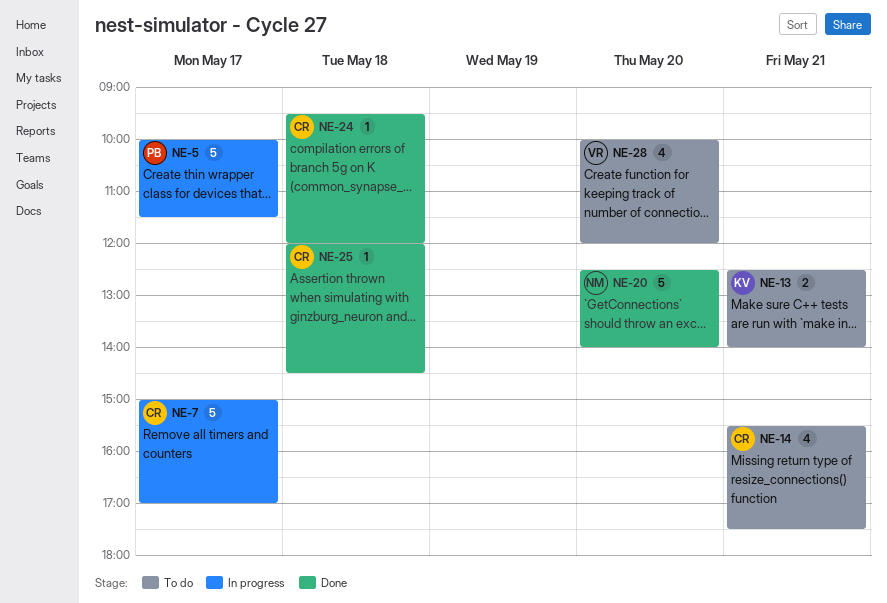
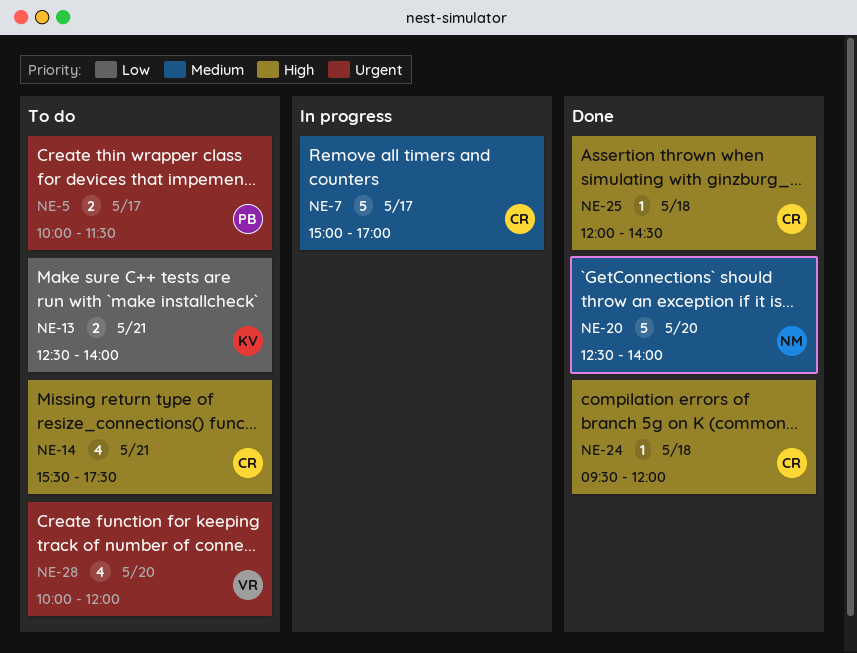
NE-5, status: In progress -> To do
NE-5, estimate: 5 -> 2

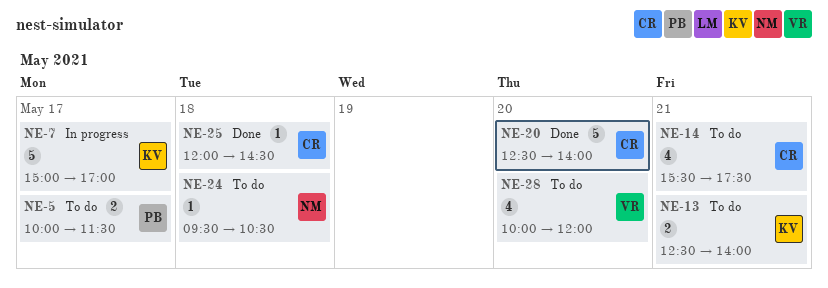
NE-7, owner: CR -> KV
NE-20, owner: NM -> CR
NE-24, status: Done -> To do
NE-24, owner: CR -> NM
NE-24, ends: 12:00 -> 10:30

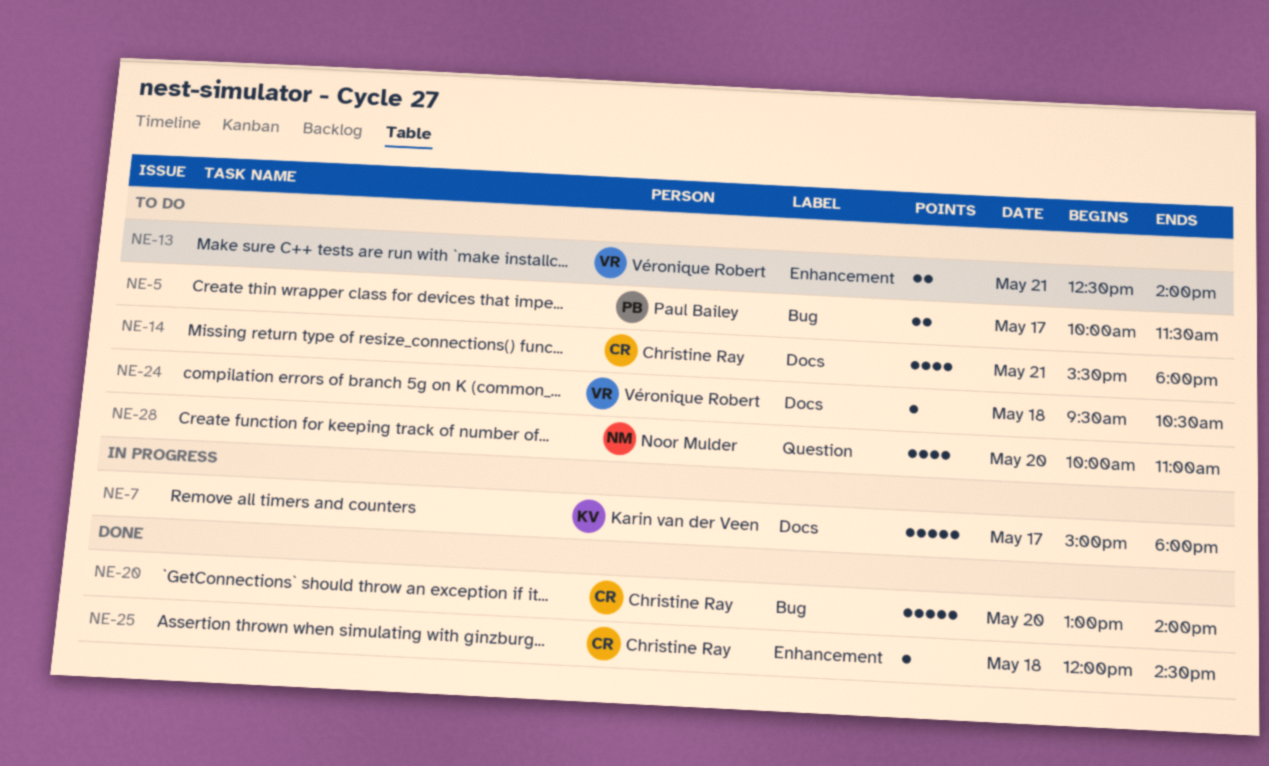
NE-7, ends: 17:00 -> 18:00
NE-13, owner: Karin van der Veen -> Véronique Robert
NE-14, ends: 17:30 -> 18:00
NE-20, begins: 12:30 -> 13:00
NE-24, owner: Noor Mulder -> Véronique Robert
NE-28, owner: Véronique Robert -> Noor Mulder
NE-28, ends: 12:00 -> 11:00

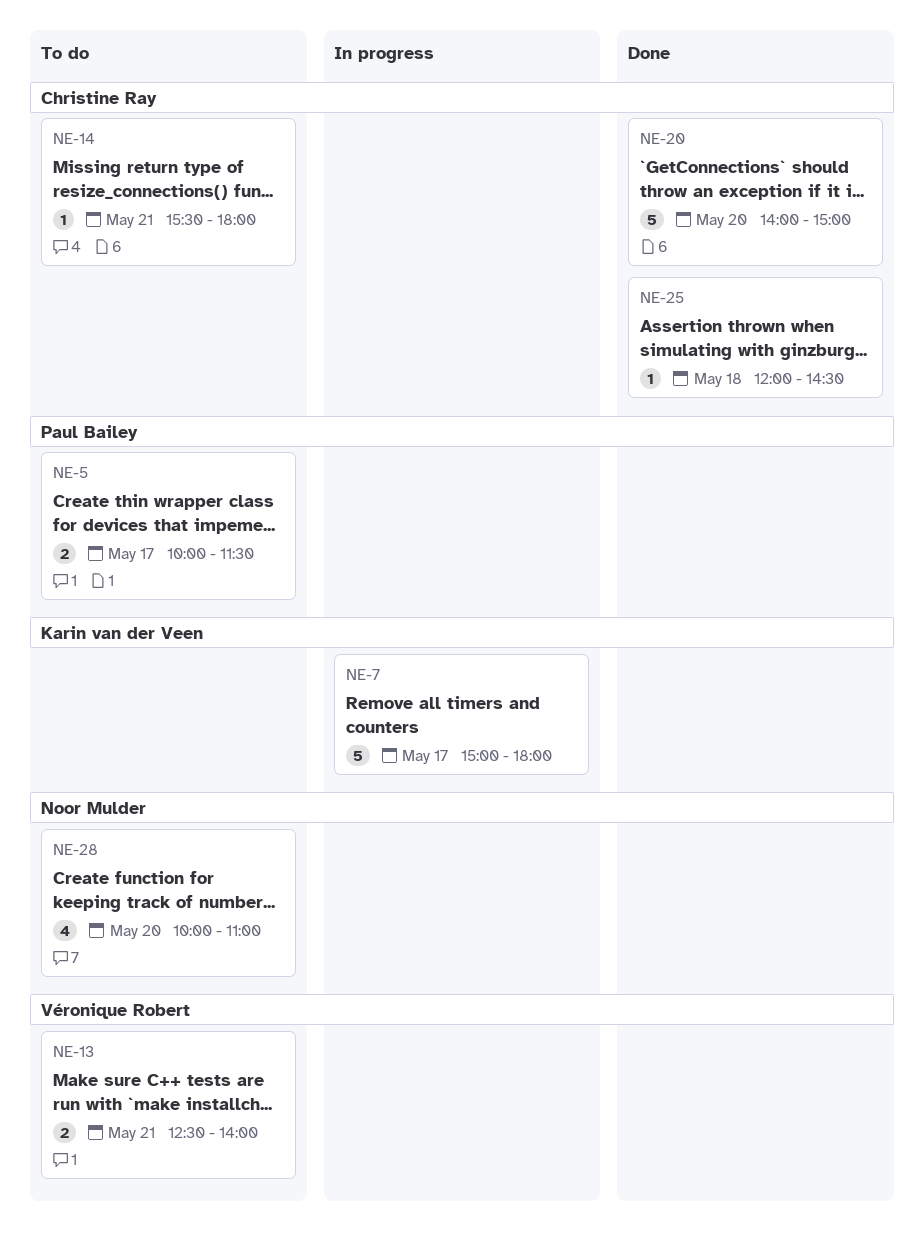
NE-14, estimate: 4 -> 1
NE-20, begins: 13:00 -> 14:00
NE-20, ends: 14:00 -> 15:00
NE-24: present -> none

